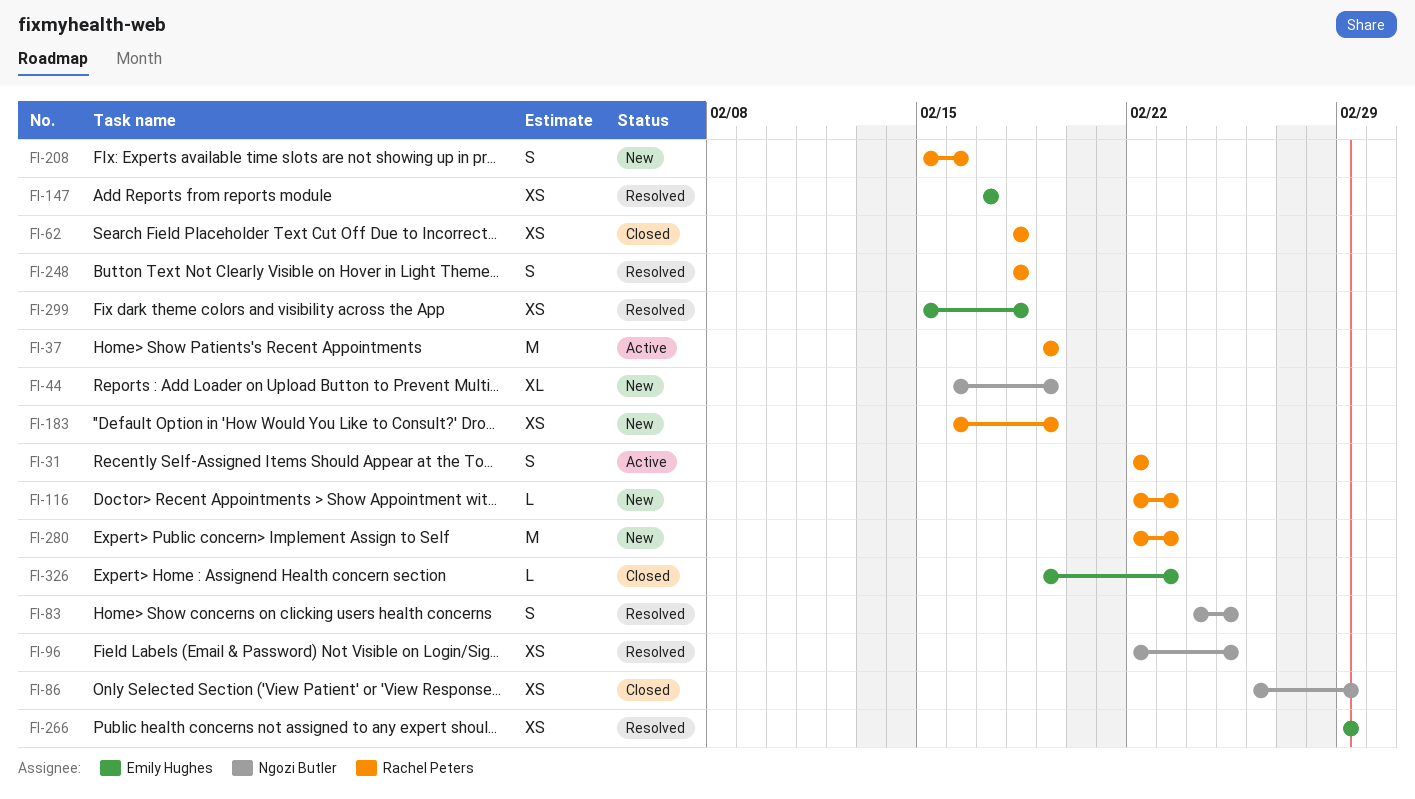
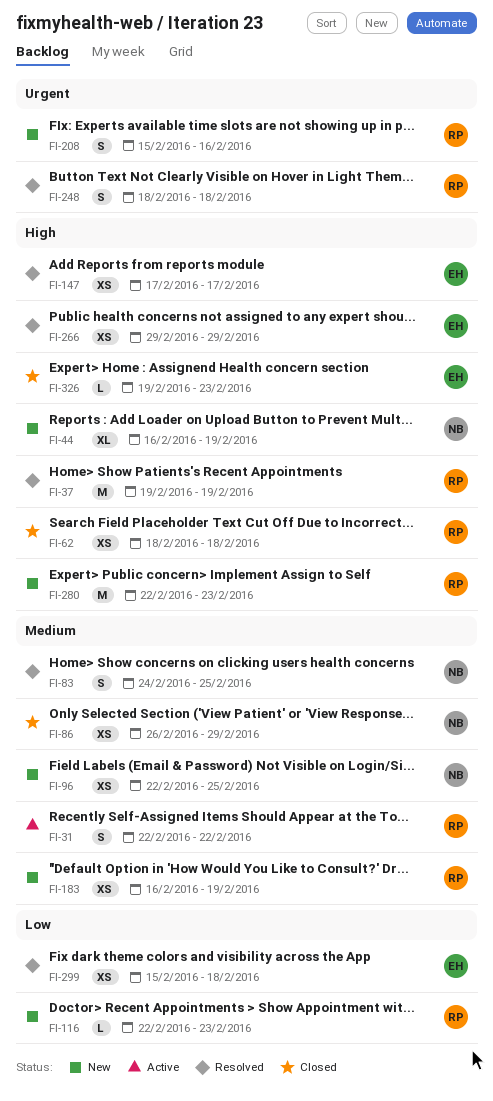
FI-37, status: Active -> Resolved
FI-96, status: Resolved -> New

